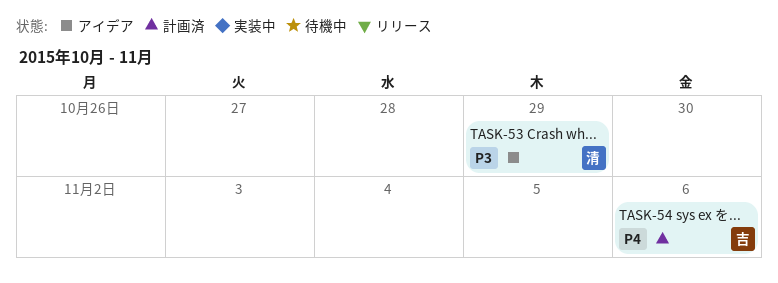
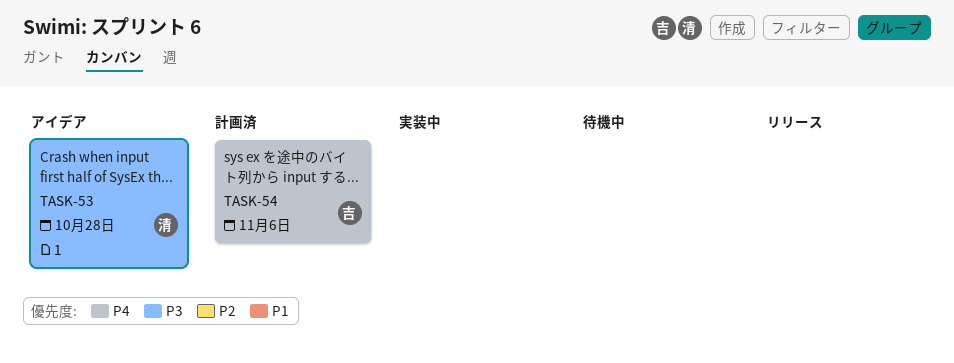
TASK-53, due: Oct 29 -> Oct 28

